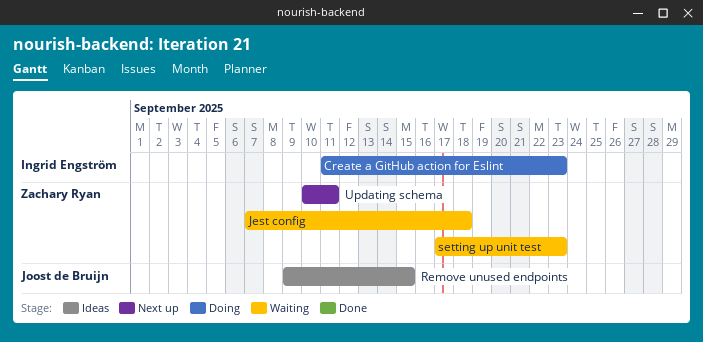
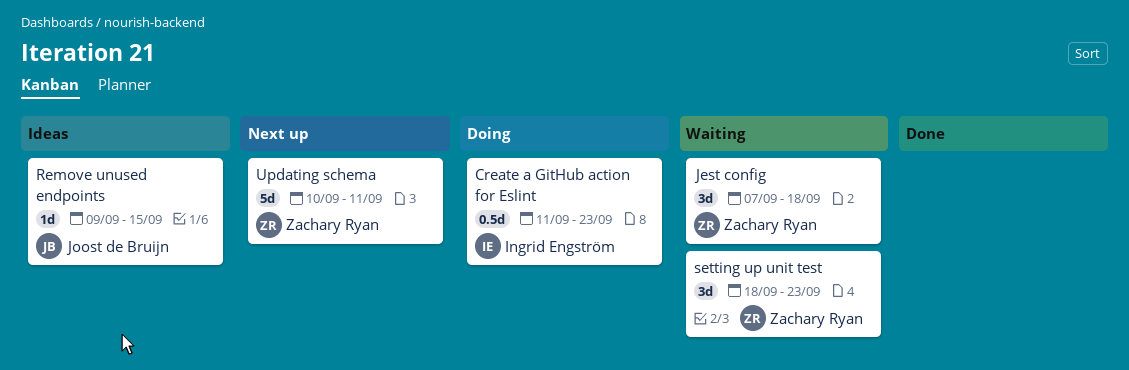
setting up unit test, start: Sep 17 -> Sep 18

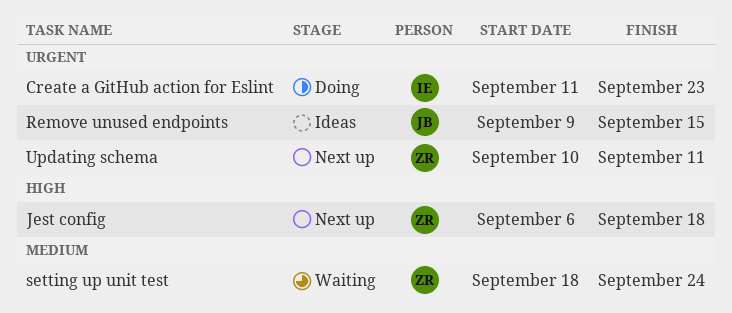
Jest config, status: Waiting -> Next up
Jest config, start: Sep 7 -> Sep 6
setting up unit test, due: Sep 23 -> Sep 24

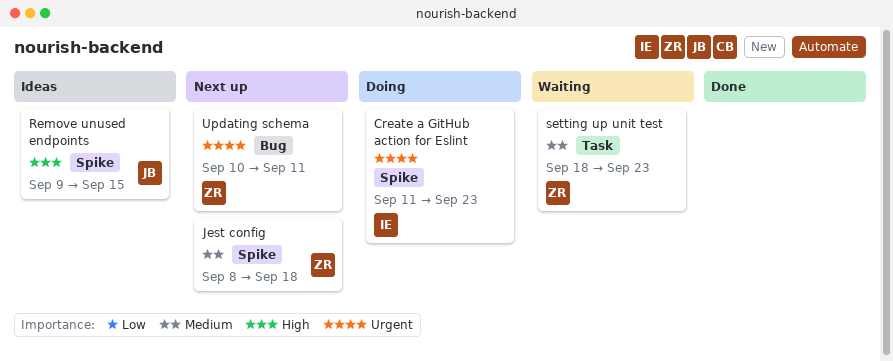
Jest config, priority: High -> Medium
Jest config, start: Sep 6 -> Sep 8
Remove unused endpoints, priority: Urgent -> High
setting up unit test, due: Sep 24 -> Sep 23

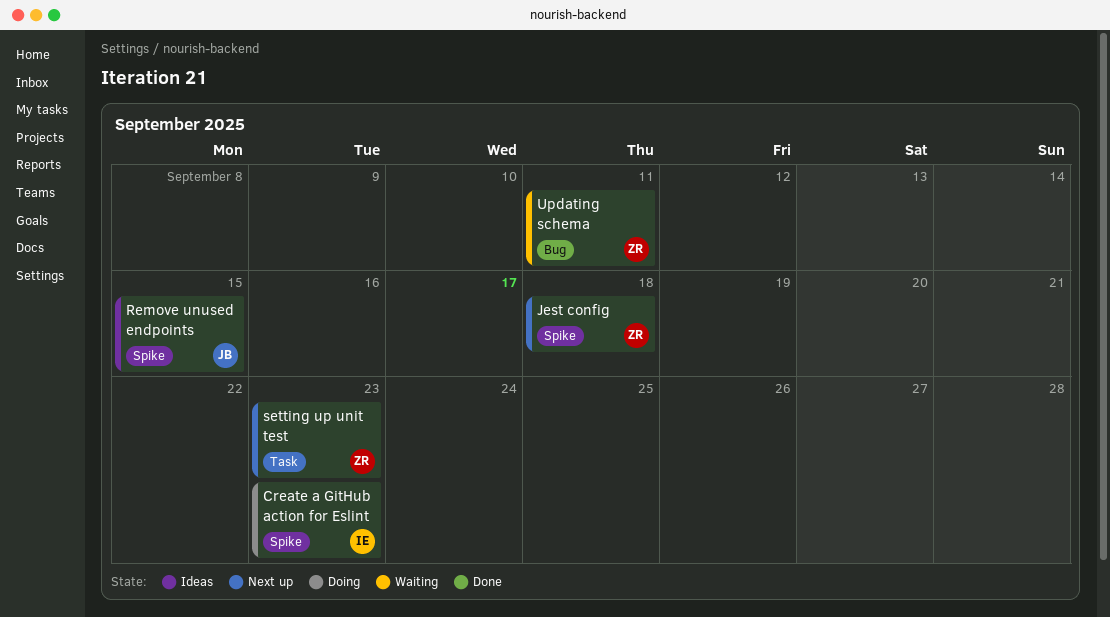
setting up unit test, status: Waiting -> Next up
Updating schema, status: Next up -> Waiting

